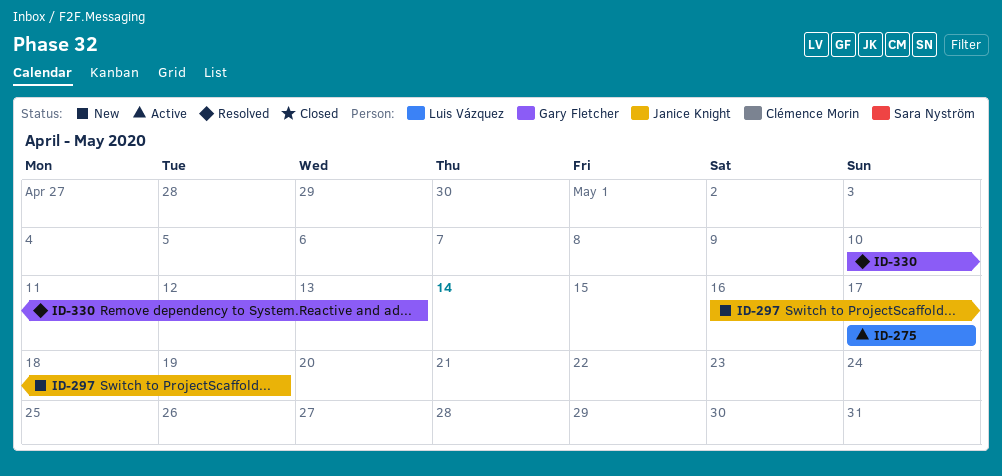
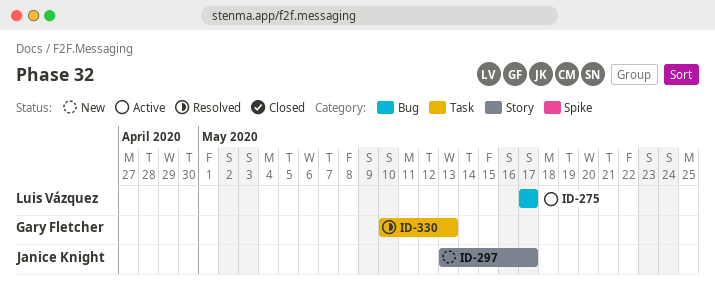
ID-297, start: May 16 -> May 13
ID-297, due: May 19 -> May 17

